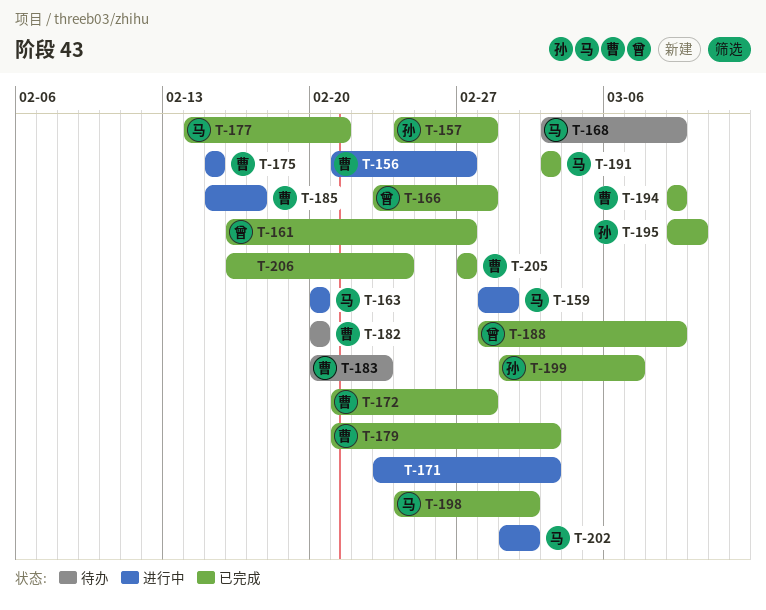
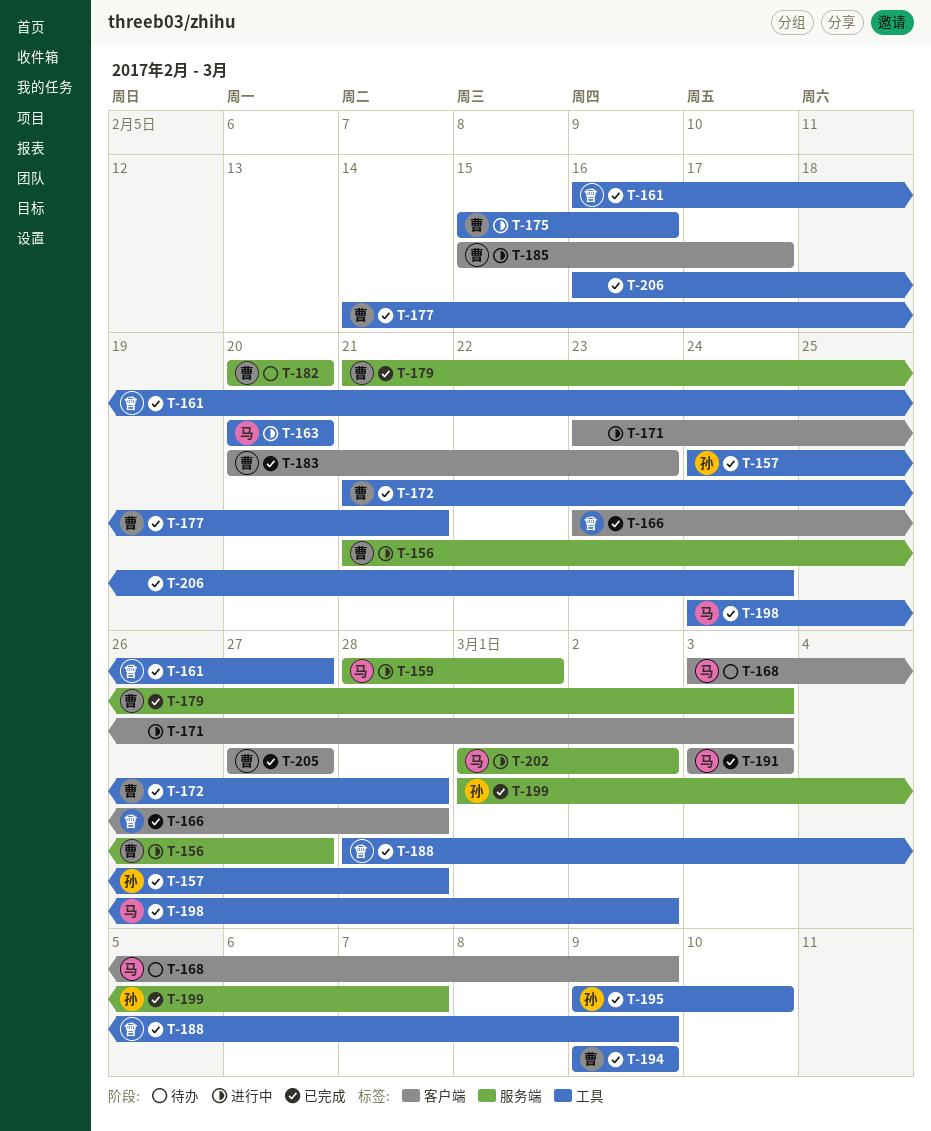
T-175, due: Feb 15 -> Feb 16
T-177, owner: 马 -> 曹
T-183, status: 待办 -> 已完成

